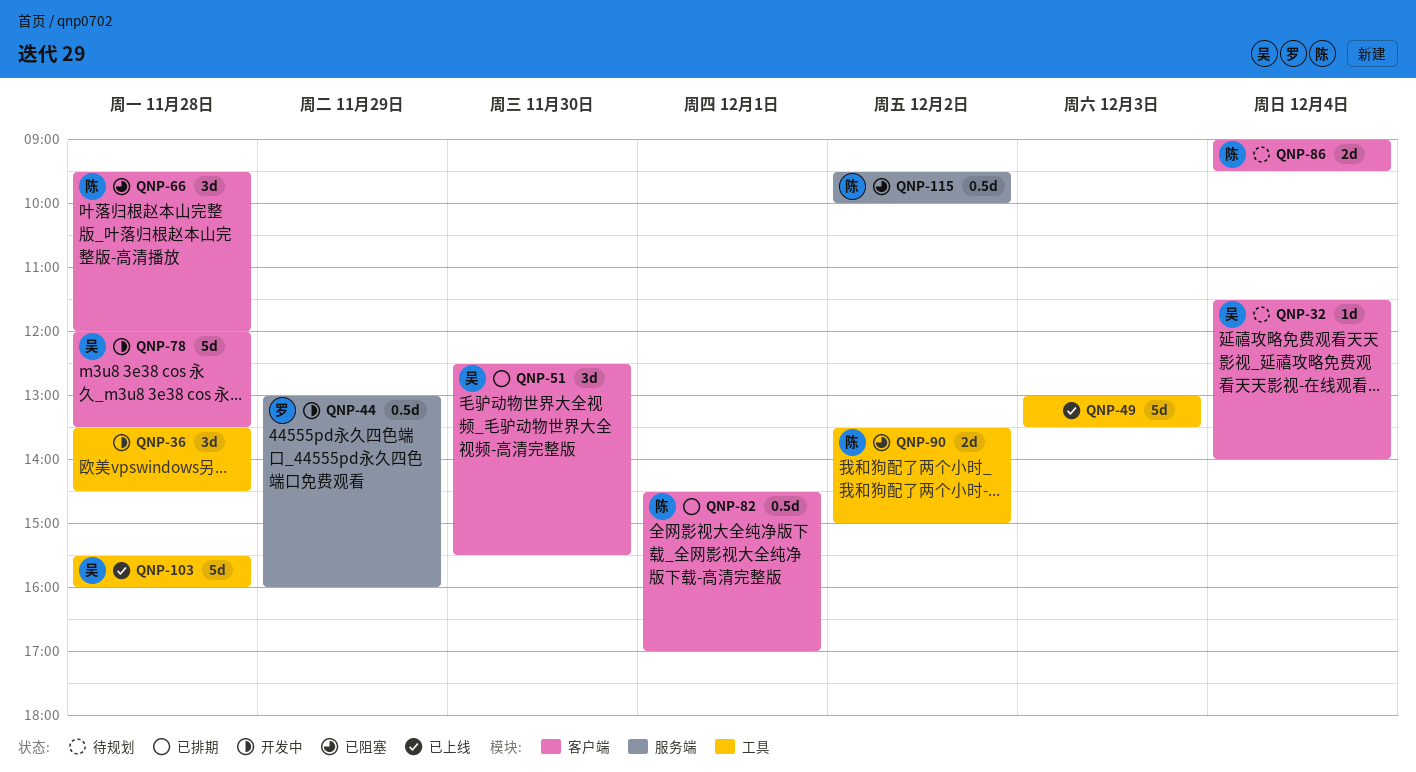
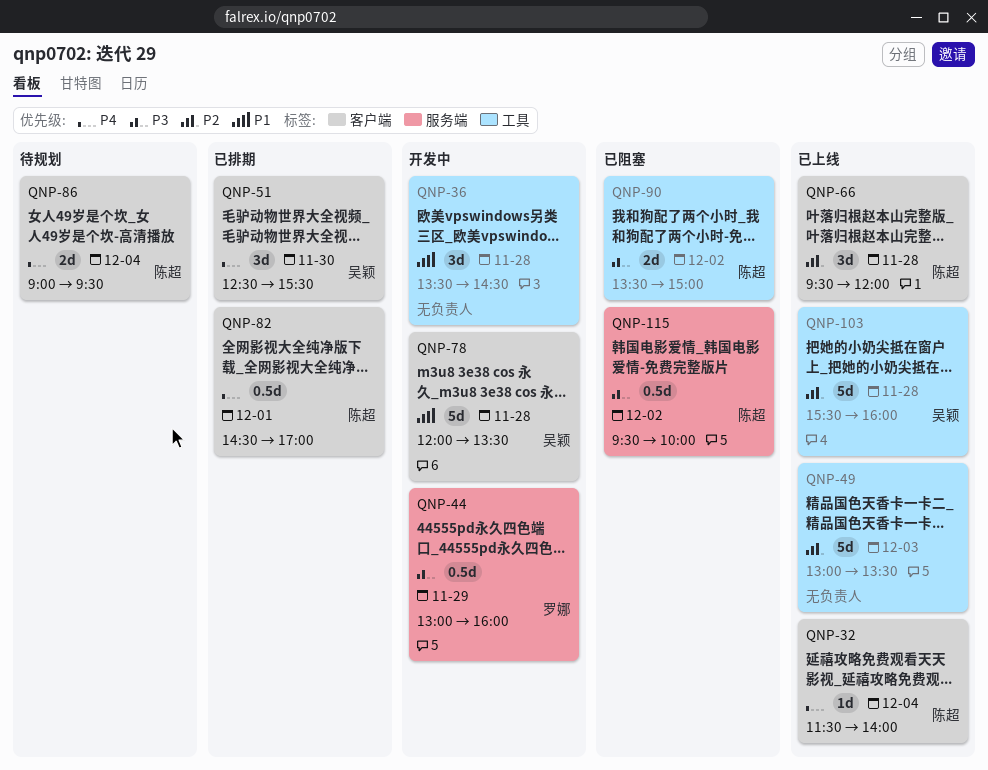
QNP-32, status: 待规划 -> 已上线
QNP-32, owner: 吴颖 -> 陈超
QNP-66, status: 已阻塞 -> 已上线

